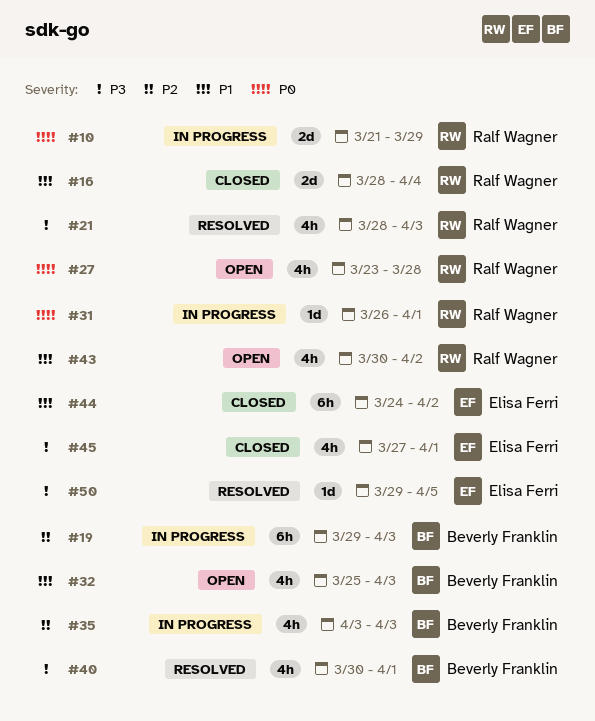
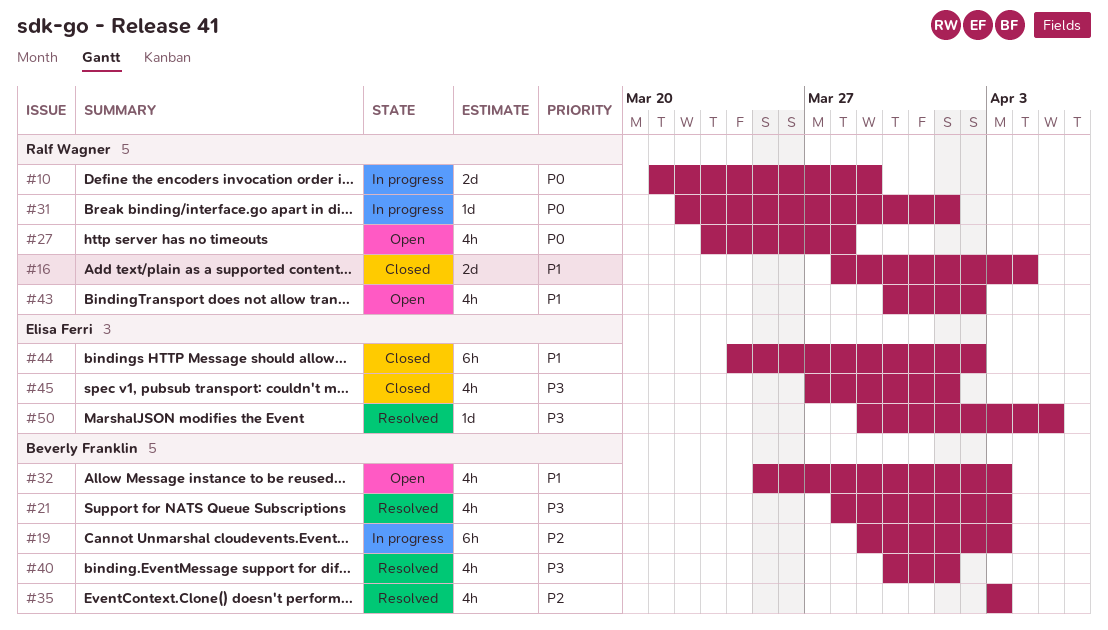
#21, owner: Ralf Wagner -> Beverly Franklin
#31, start: Mar 26 -> Mar 22
#35, status: In progress -> Resolved

